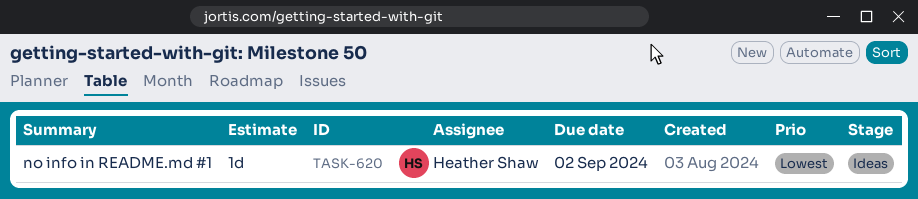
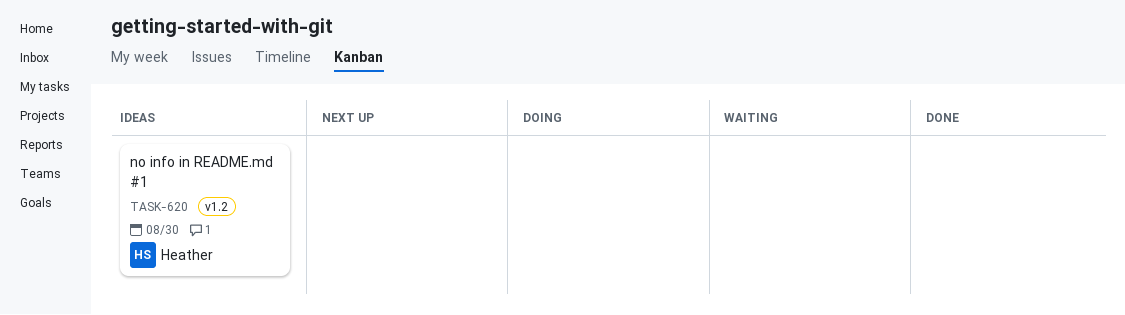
TASK-620, due: Sep 2 -> Aug 30

